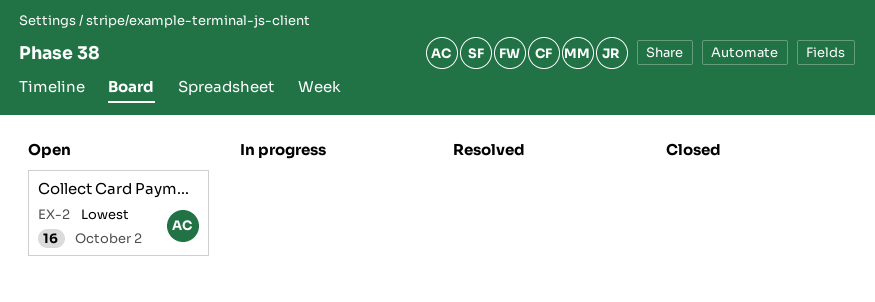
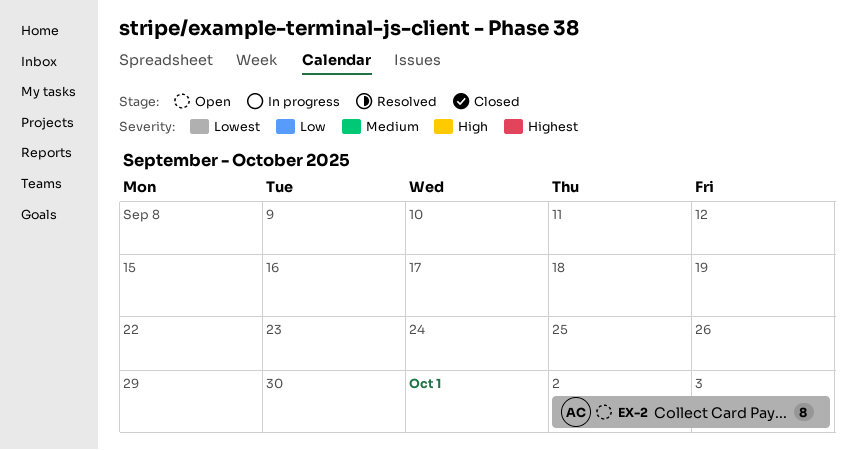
EX-2, estimate: 16 -> 8
EX-2, due: Oct 2 -> Oct 3

